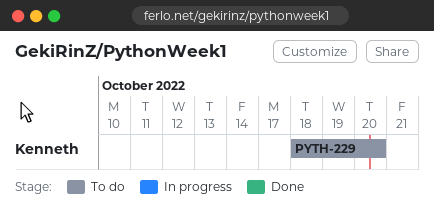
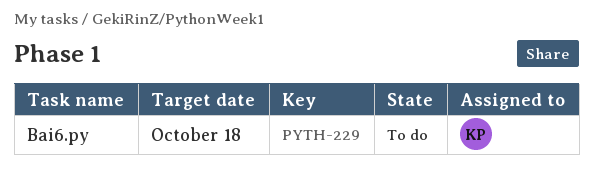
PYTH-229, due: Oct 20 -> Oct 18

